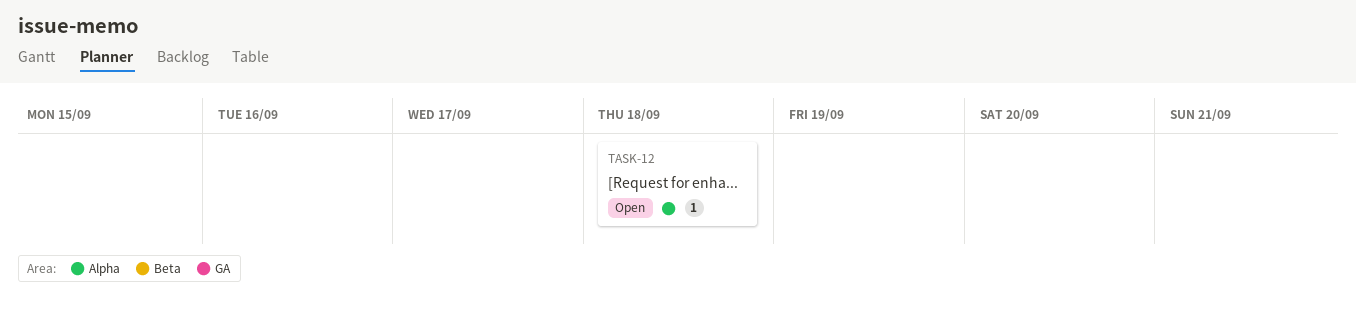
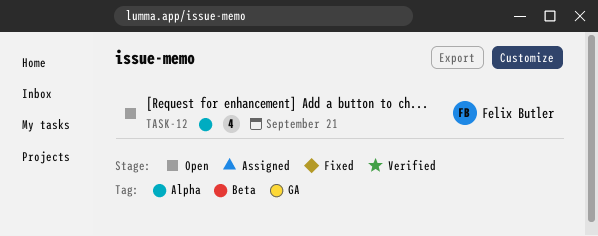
TASK-12, estimate: 1 -> 4
TASK-12, due: Sep 18 -> Sep 21

